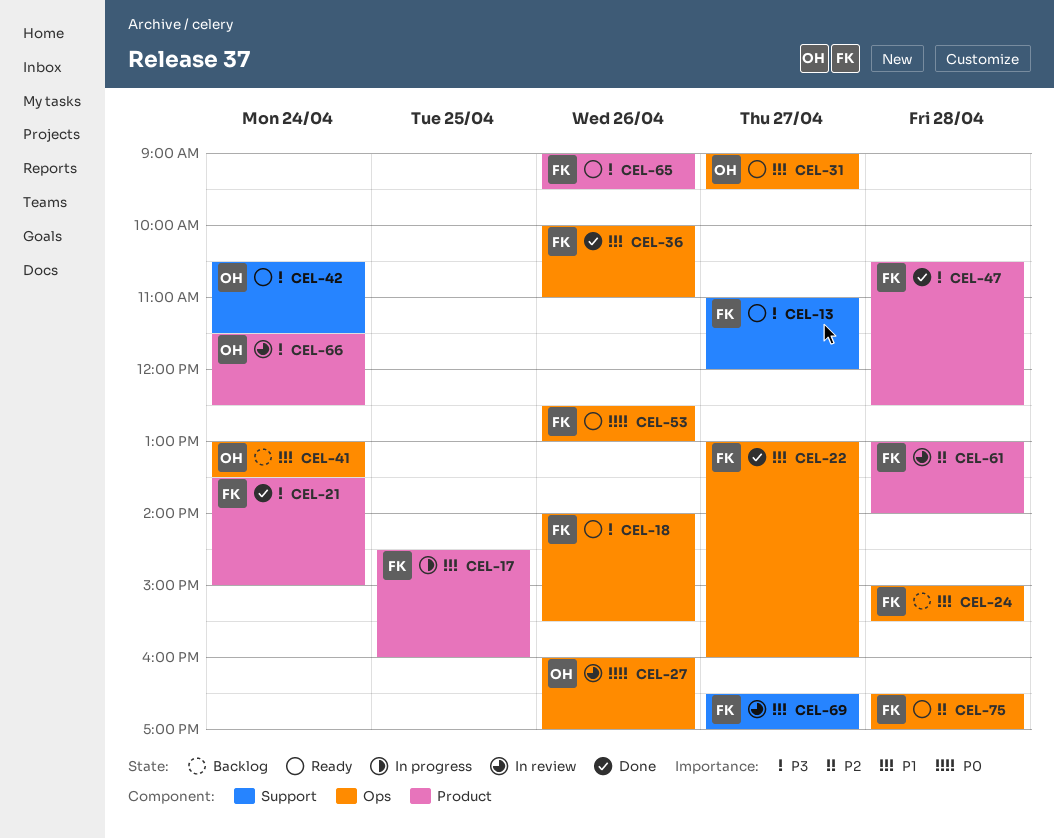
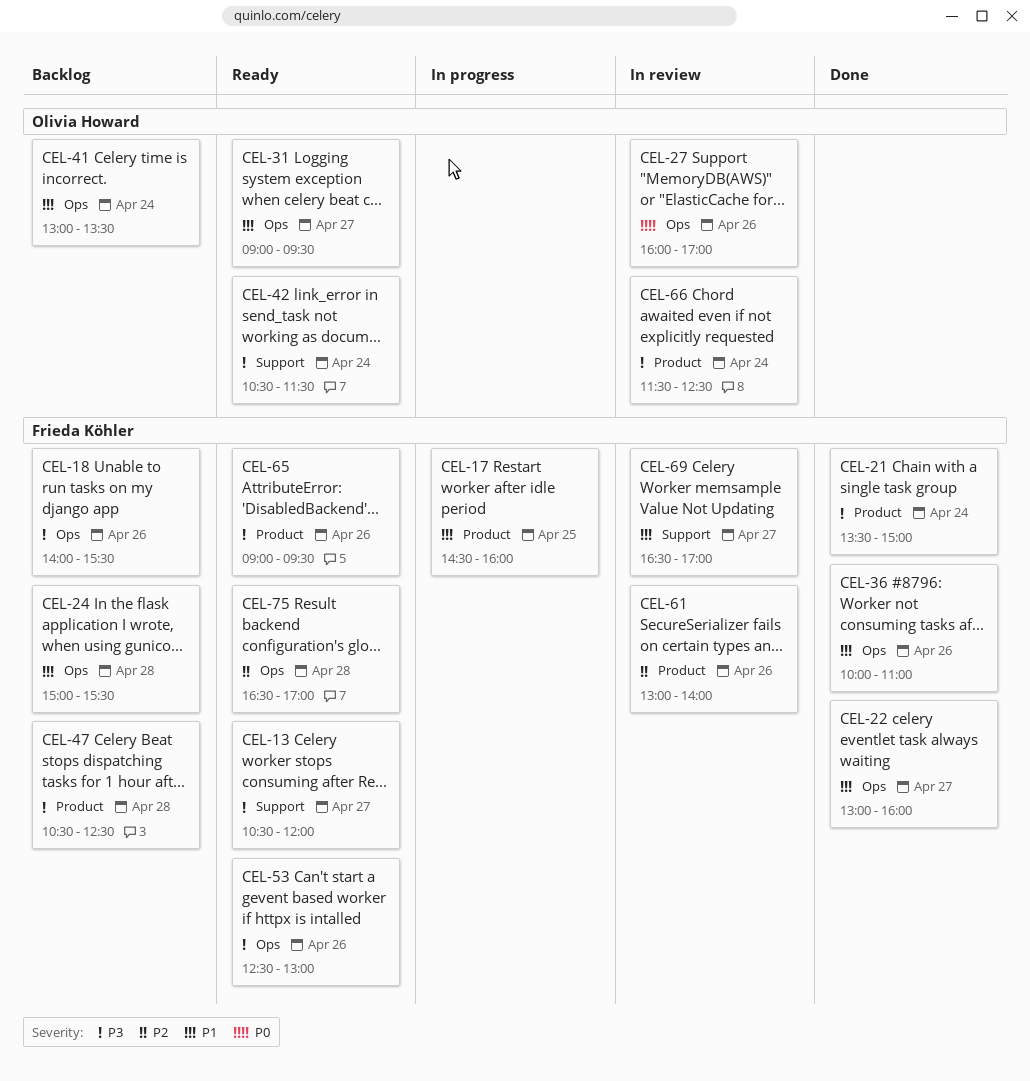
CEL-13, begins: 11:00 -> 10:30
CEL-18, status: Ready -> Backlog
CEL-47, status: Done -> Backlog
CEL-53, priority: P0 -> P3
CEL-61, day: Apr 28 -> Apr 26

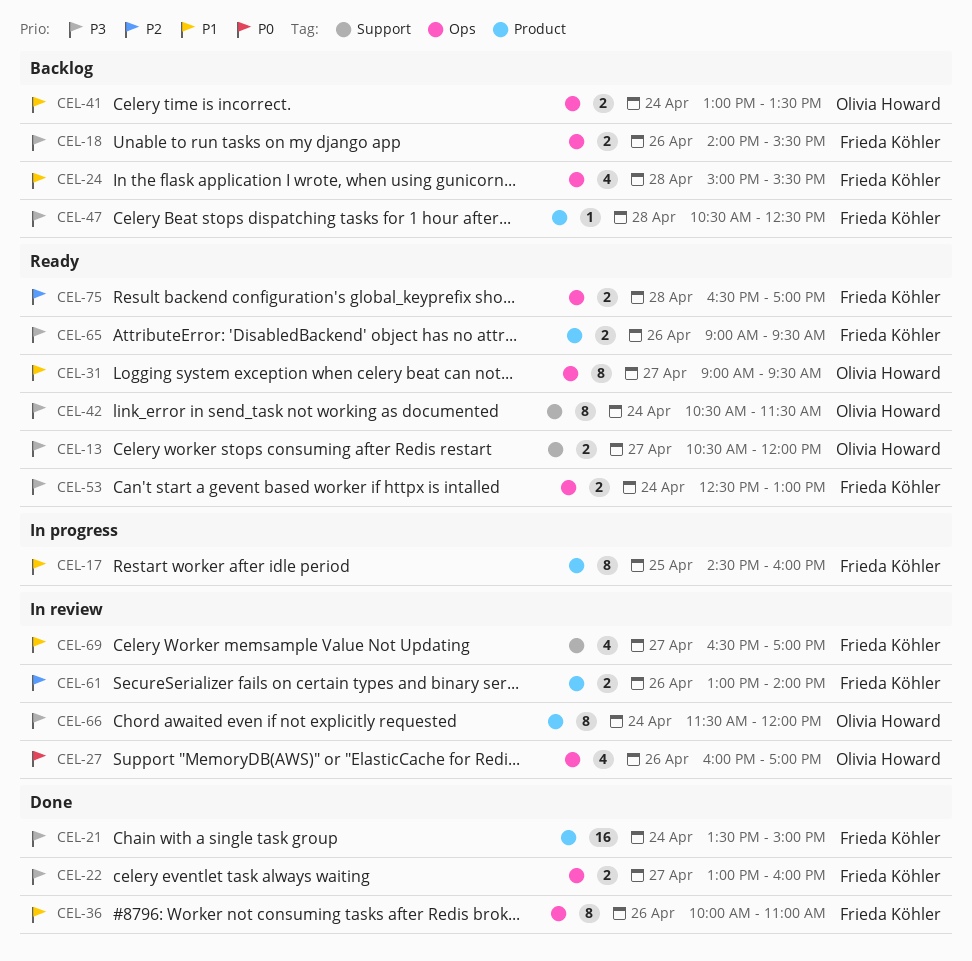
CEL-13, owner: Frieda Köhler -> Olivia Howard
CEL-22, priority: P1 -> P3
CEL-53, day: Apr 26 -> Apr 24
CEL-66, ends: 12:30 -> 12:00

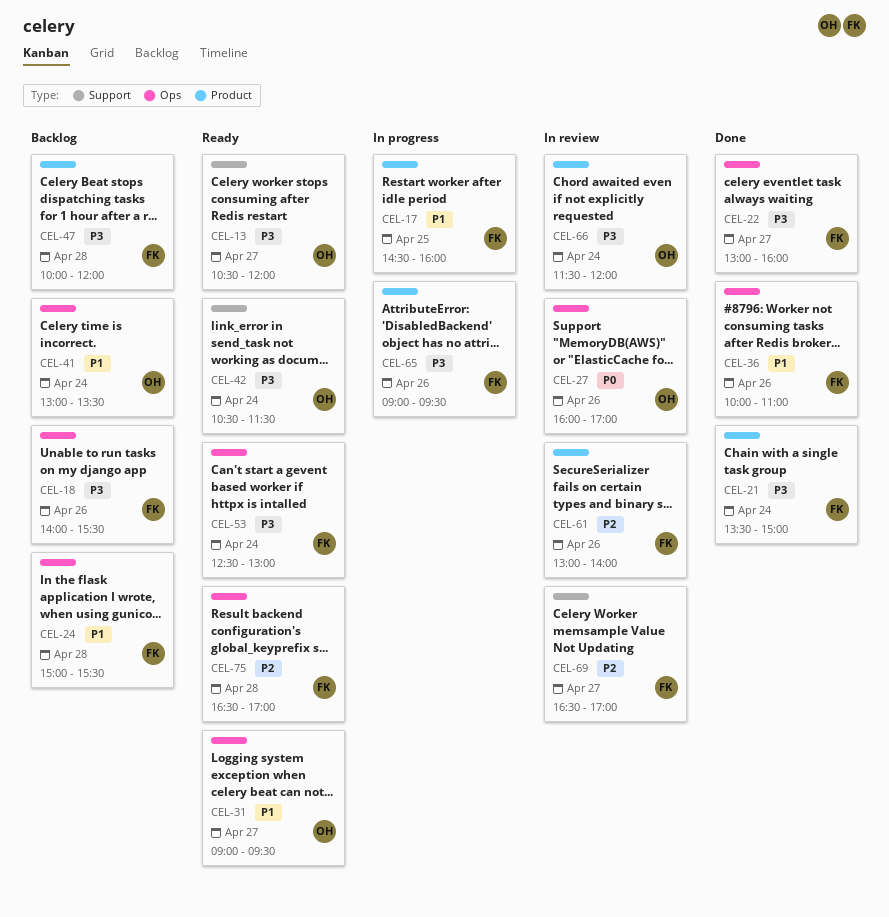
CEL-47, begins: 10:30 -> 10:00
CEL-47, ends: 12:30 -> 12:00
CEL-65, status: Ready -> In progress
CEL-69, priority: P1 -> P2

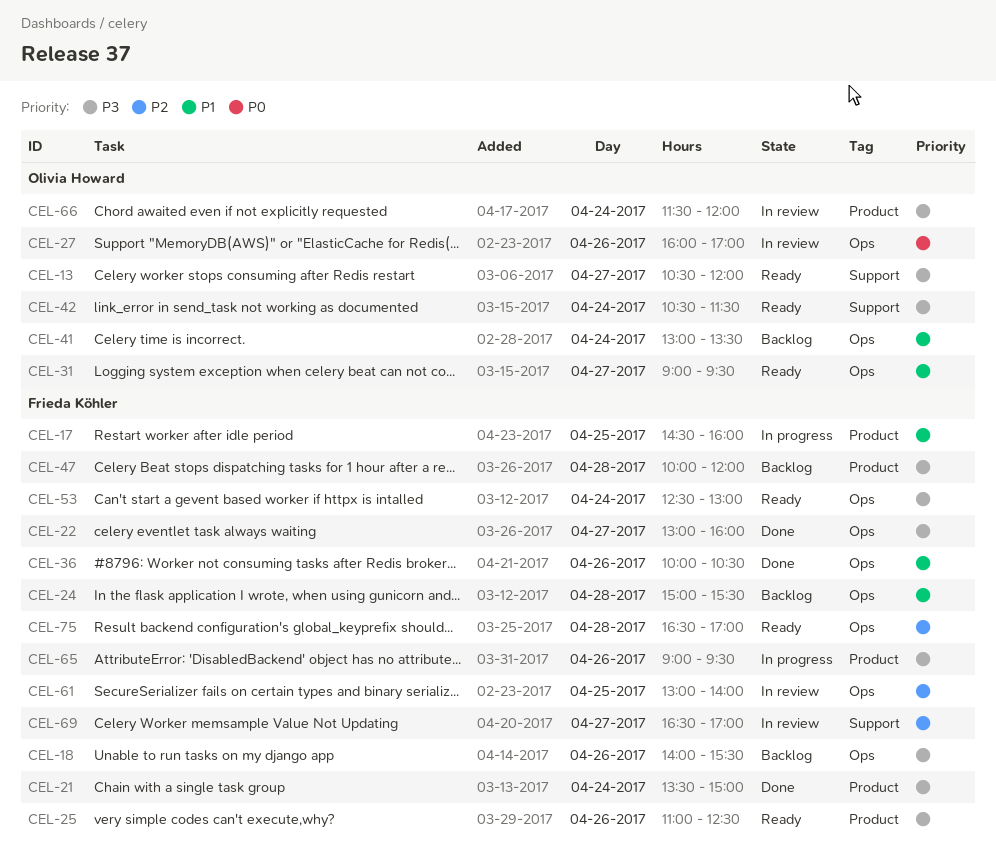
CEL-25: none -> present
CEL-36, ends: 11:00 -> 10:30
CEL-61, label: Product -> Ops
CEL-61, day: Apr 26 -> Apr 25

